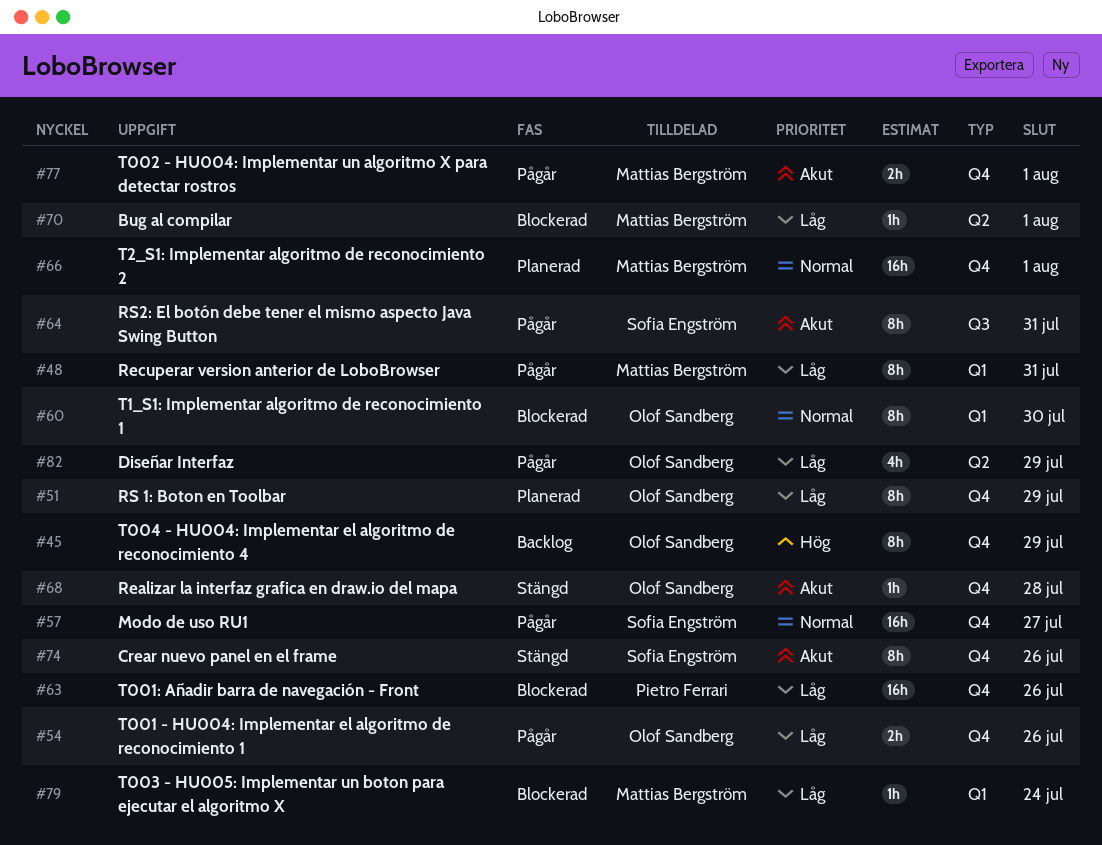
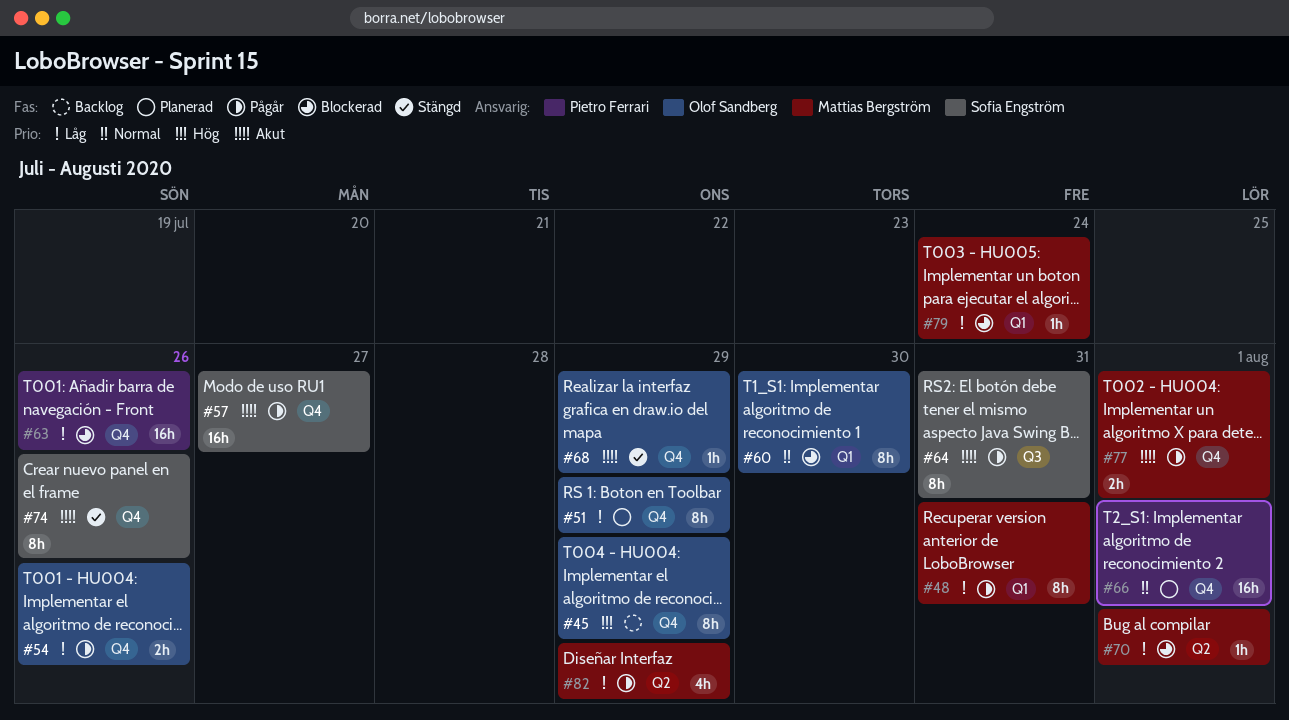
#57, priority: Normal -> Akut
#66, owner: Mattias Bergström -> Pietro Ferrari
#68, due: Jul 28 -> Jul 29
#82, owner: Olof Sandberg -> Mattias Bergström

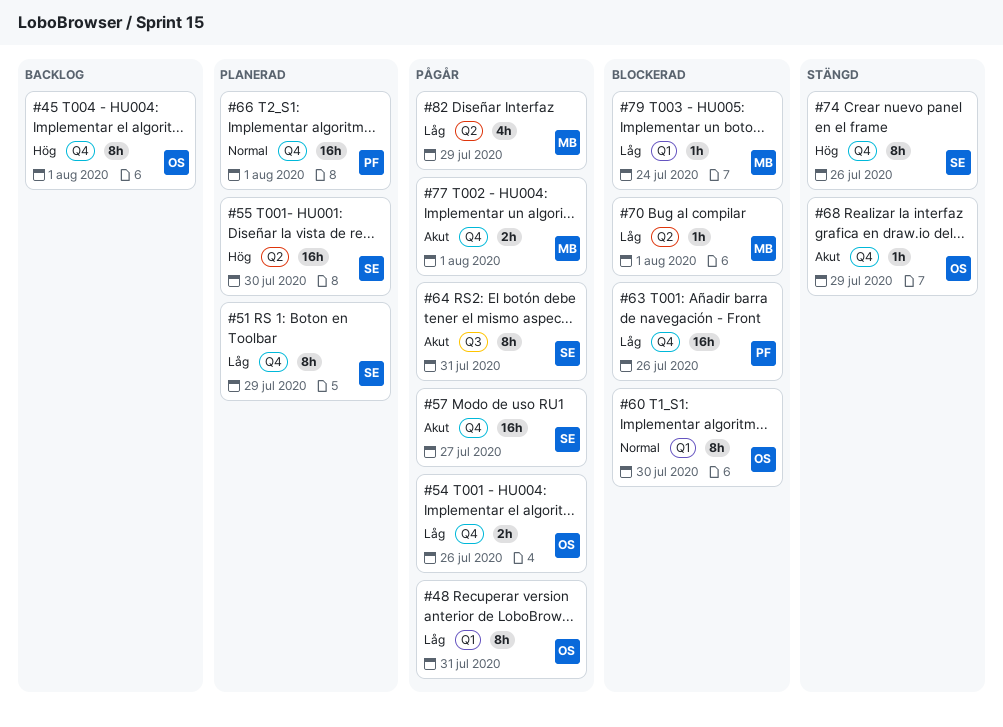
#45, due: Jul 29 -> Aug 1
#48, owner: Mattias Bergström -> Olof Sandberg
#51, owner: Olof Sandberg -> Sofia Engström
#55: none -> present
#74, priority: Akut -> Hög

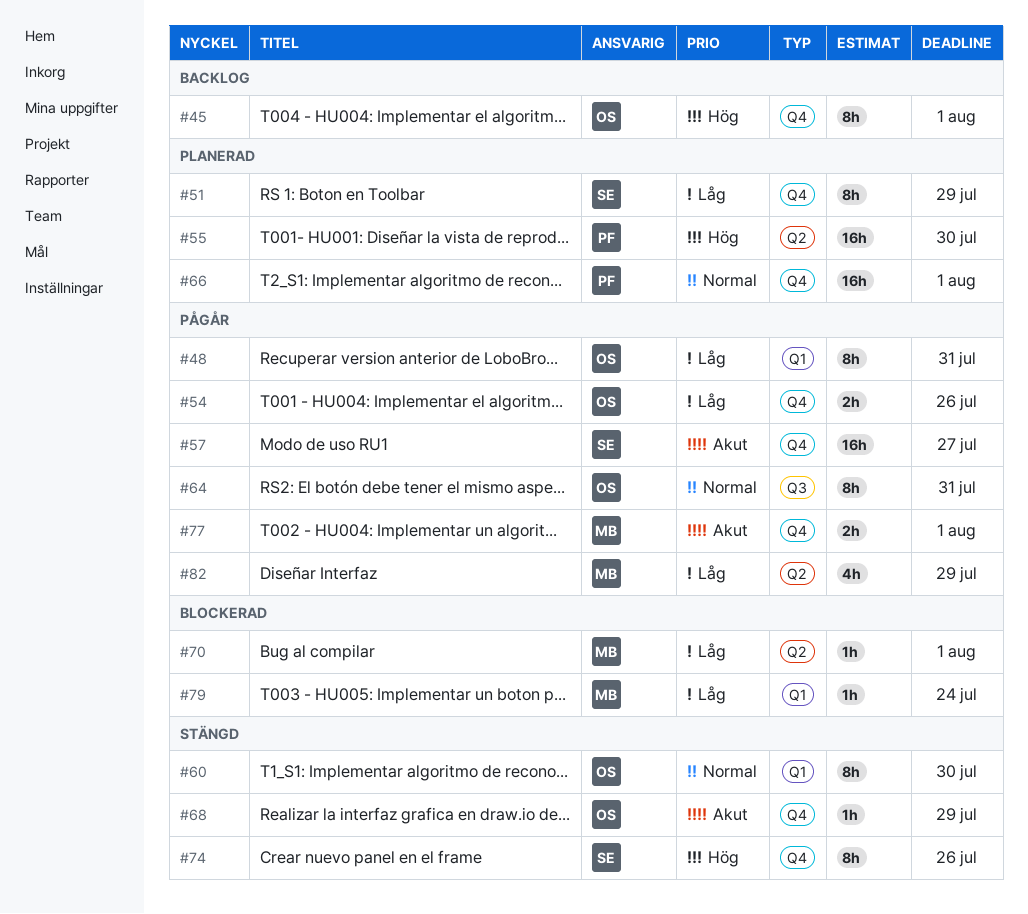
#55, owner: SE -> PF
#60, status: Blockerad -> Stängd
#63: present -> none
#64, owner: SE -> OS
#64, priority: Akut -> Normal

